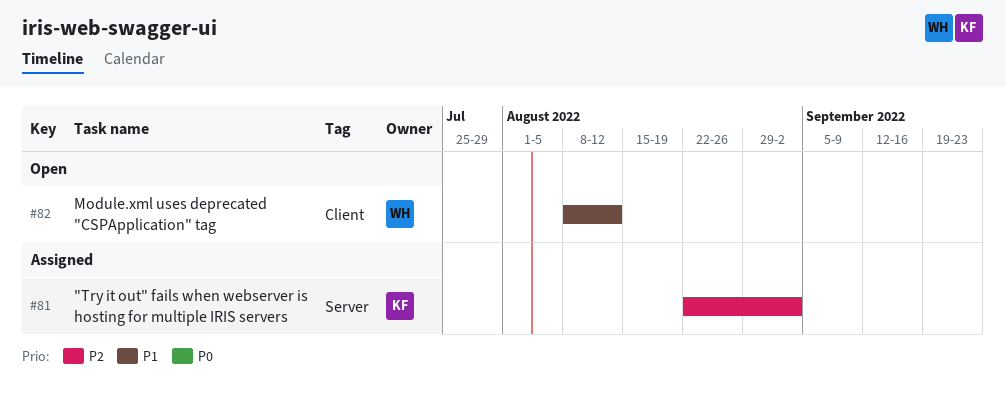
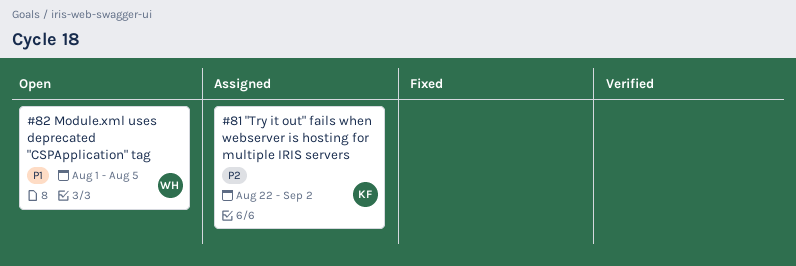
#82, start: Aug 8 -> Aug 1
#82, due: Aug 12 -> Aug 5

